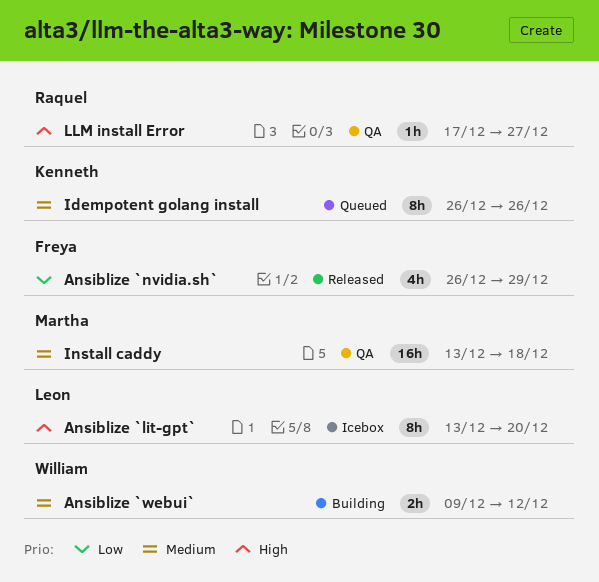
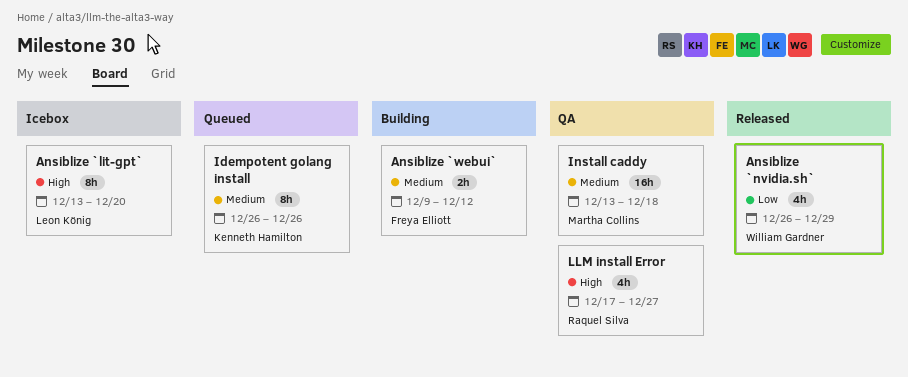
Ansiblize `nvidia.sh`, owner: Freya Elliott -> William Gardner
Ansiblize `webui`, owner: William Gardner -> Freya Elliott
LLM install Error, estimate: 1h -> 4h

